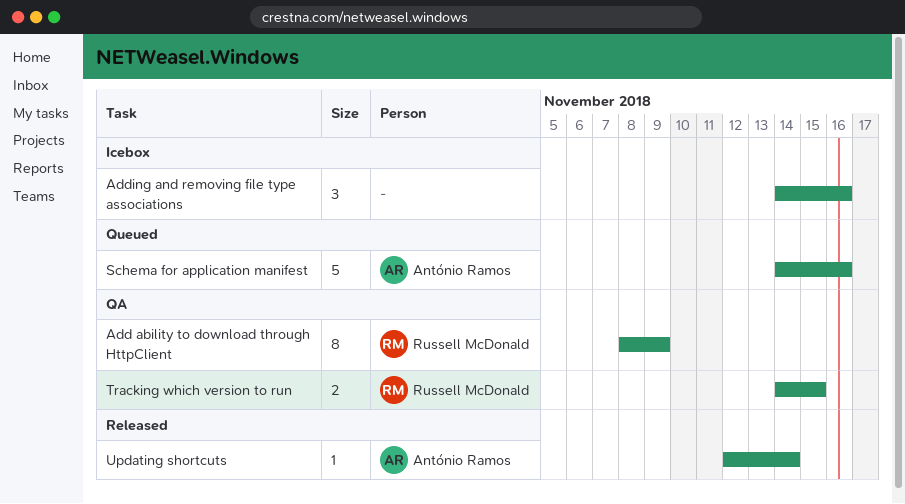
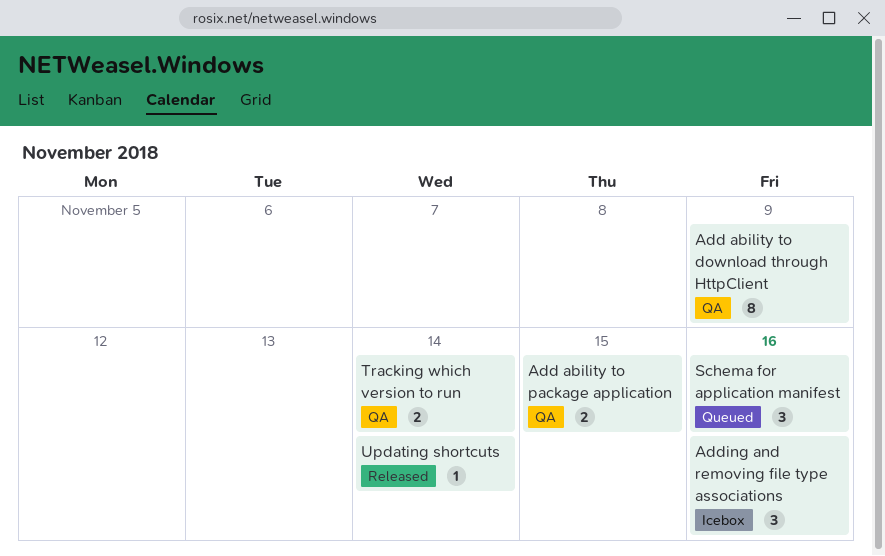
Add ability to package application: none -> present
Schema for application manifest, estimate: 5 -> 3
Tracking which version to run, due: Nov 15 -> Nov 14

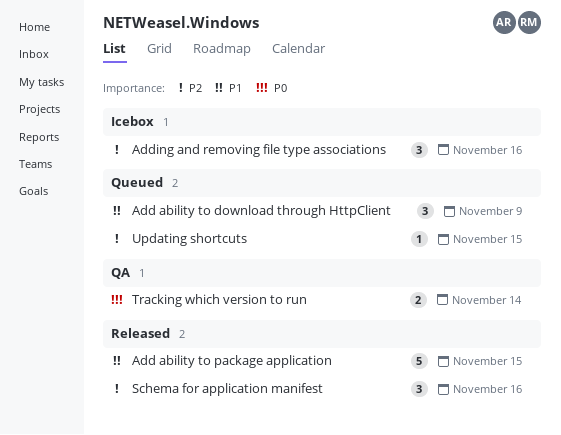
Add ability to download through HttpClient, status: QA -> Queued
Add ability to download through HttpClient, estimate: 8 -> 3
Add ability to package application, status: QA -> Released
Add ability to package application, estimate: 2 -> 5
Schema for application manifest, status: Queued -> Released
Updating shortcuts, status: Released -> Queued
Updating shortcuts, due: Nov 14 -> Nov 15

